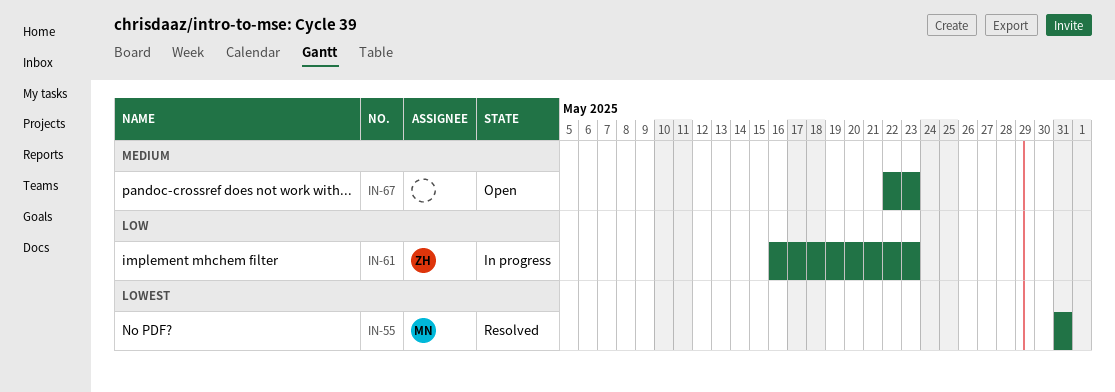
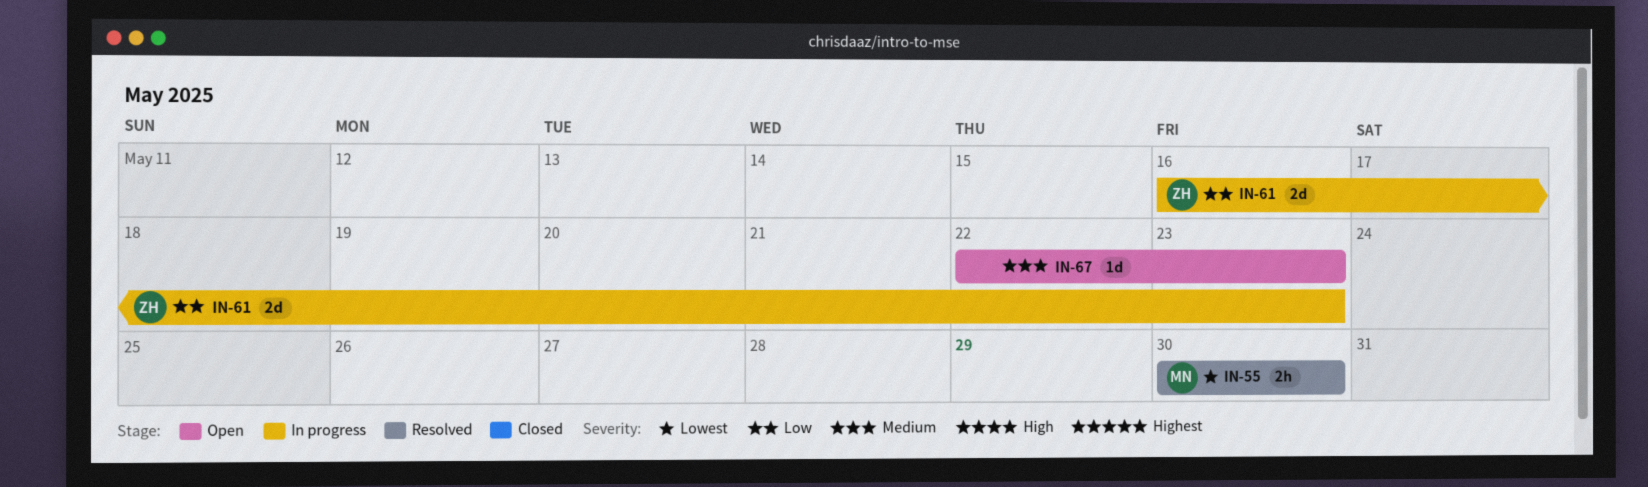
IN-55, start: May 31 -> May 30
IN-55, due: May 31 -> May 30

